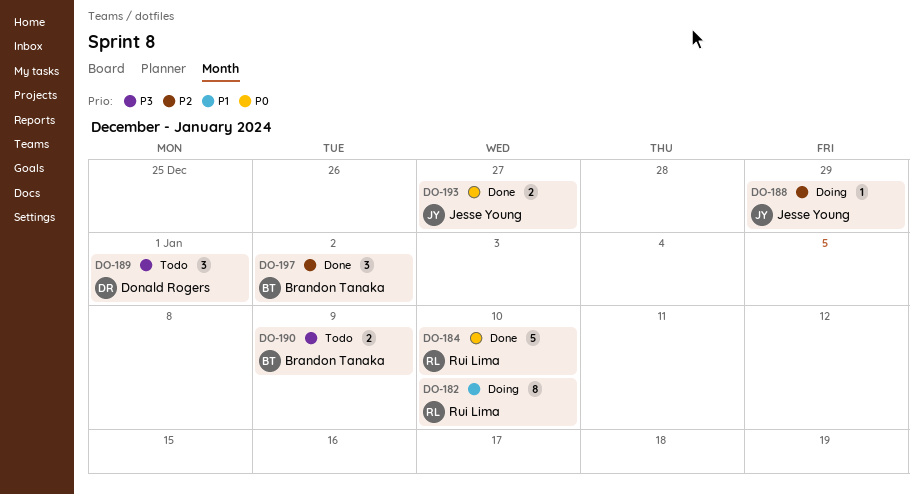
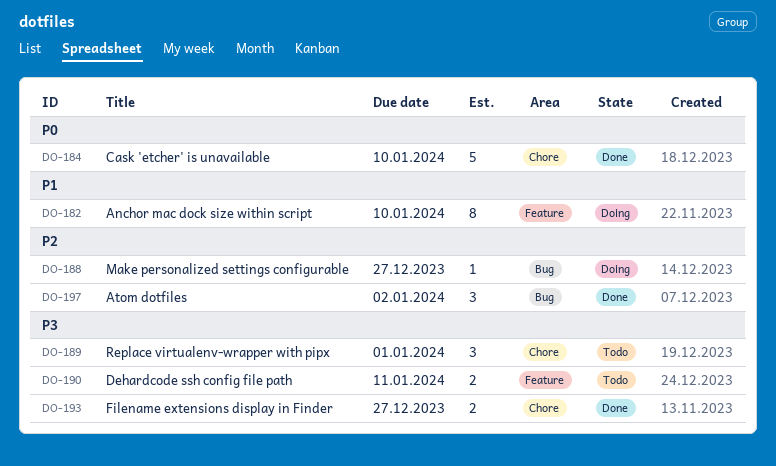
DO-188, due: Dec 29 -> Dec 27
DO-190, due: Jan 9 -> Jan 11
DO-193, priority: P0 -> P3

